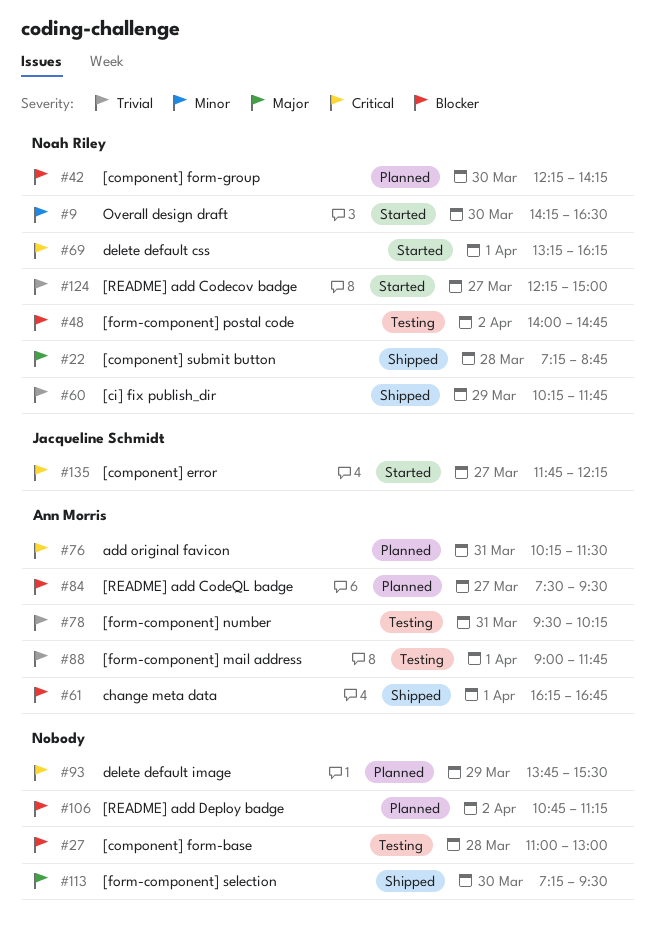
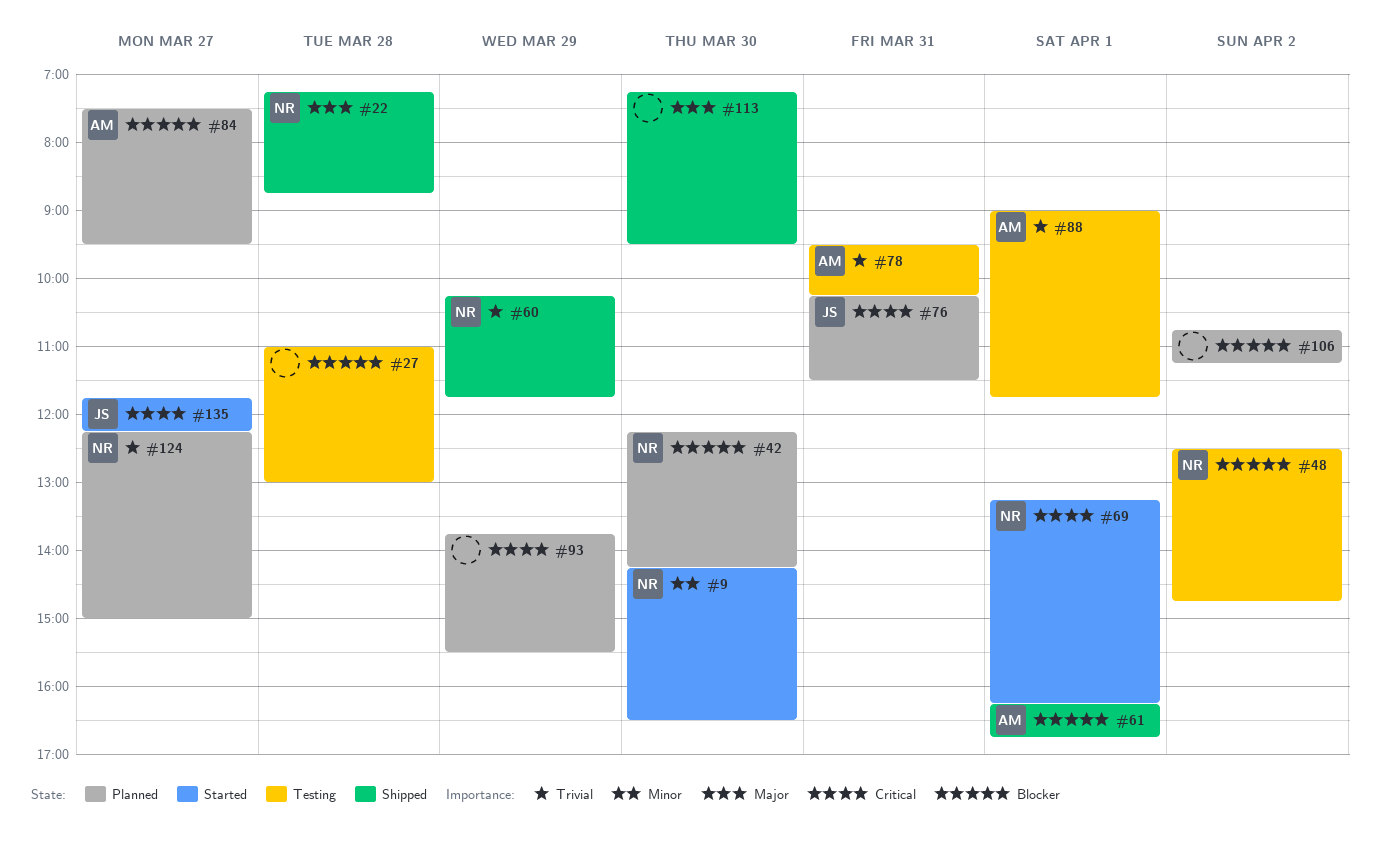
#48, begins: 14:00 -> 12:30
#76, owner: Ann Morris -> Jacqueline Schmidt
#124, status: Started -> Planned

